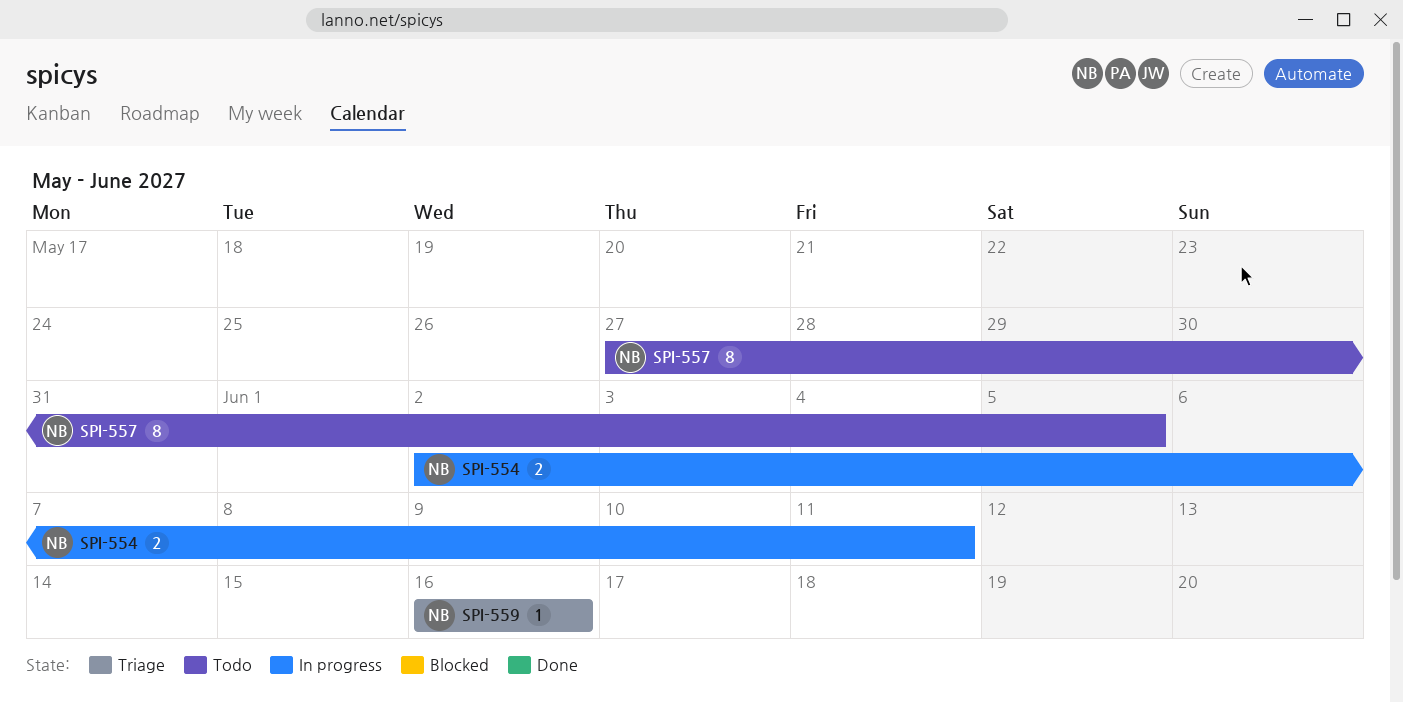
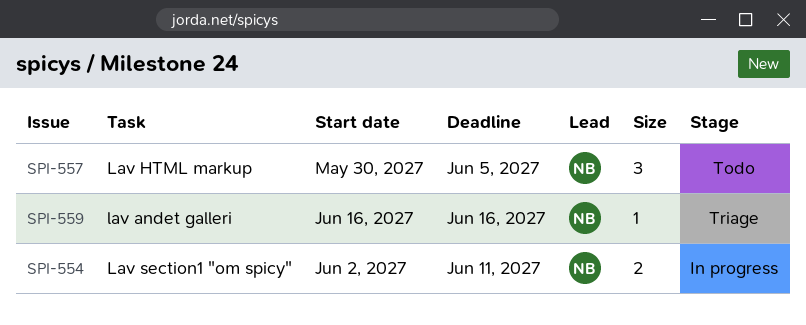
SPI-557, estimate: 8 -> 3
SPI-557, start: May 27 -> May 30

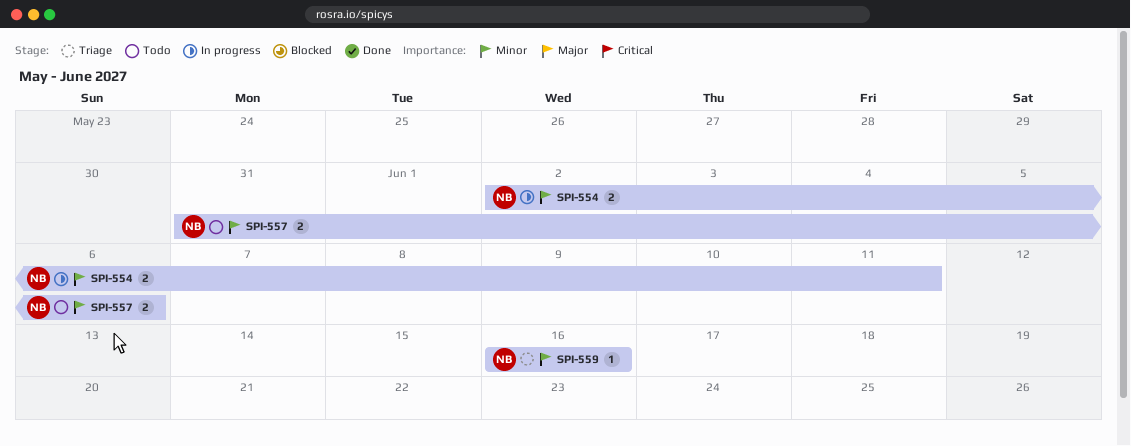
SPI-557, estimate: 3 -> 2
SPI-557, start: May 30 -> May 31
SPI-557, due: Jun 5 -> Jun 6

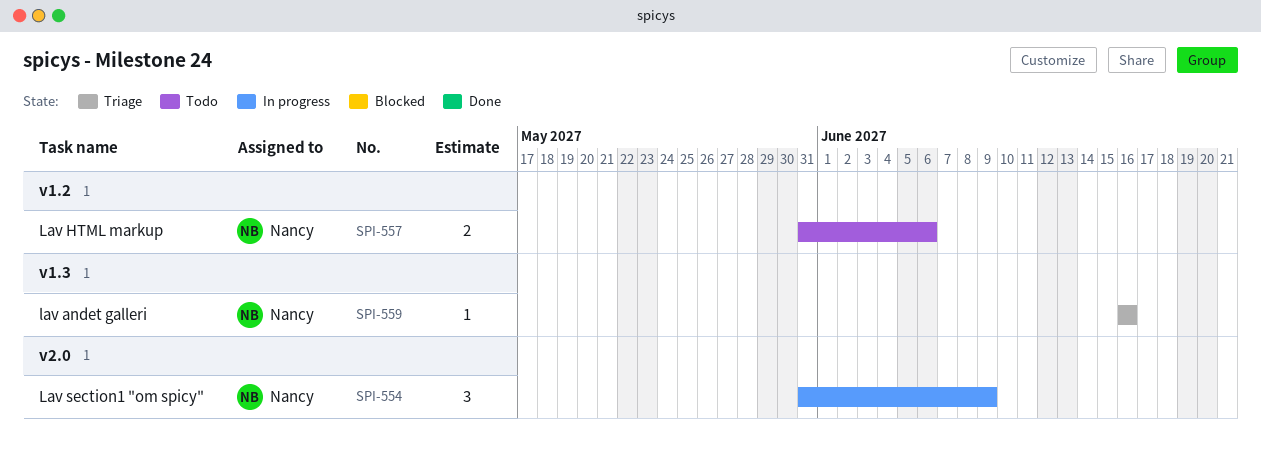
SPI-554, estimate: 2 -> 3
SPI-554, start: Jun 2 -> May 31
SPI-554, due: Jun 11 -> Jun 9

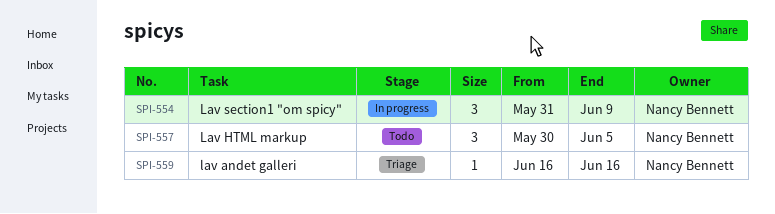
SPI-557, estimate: 2 -> 3
SPI-557, start: May 31 -> May 30
SPI-557, due: Jun 6 -> Jun 5

